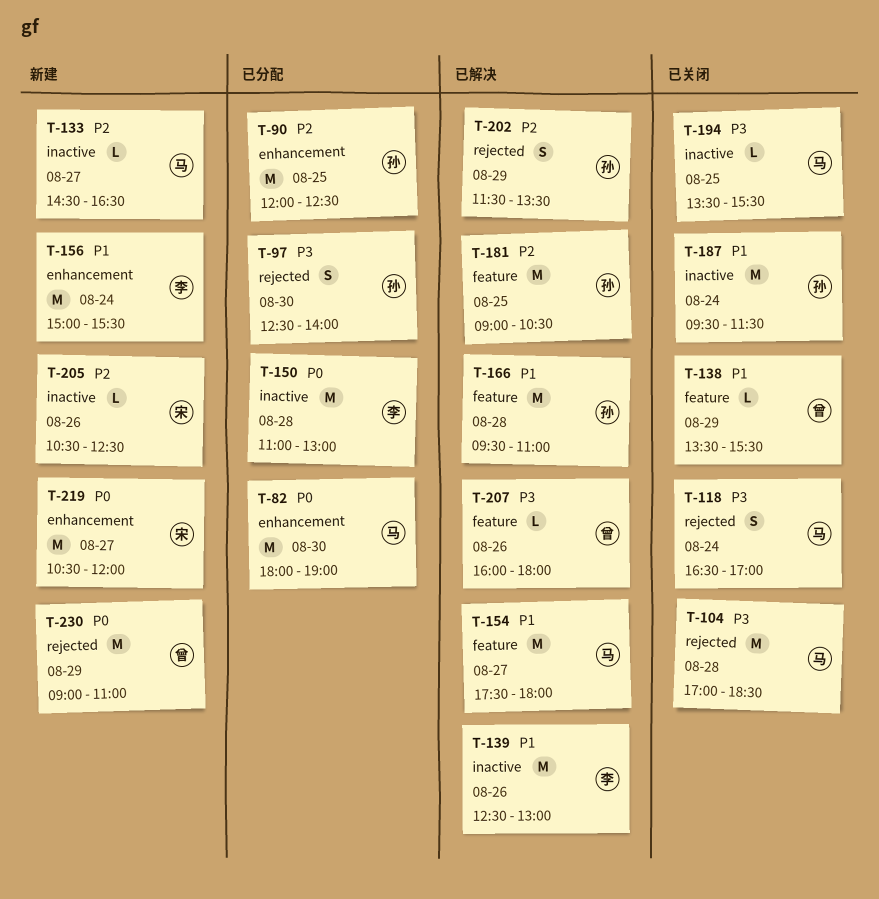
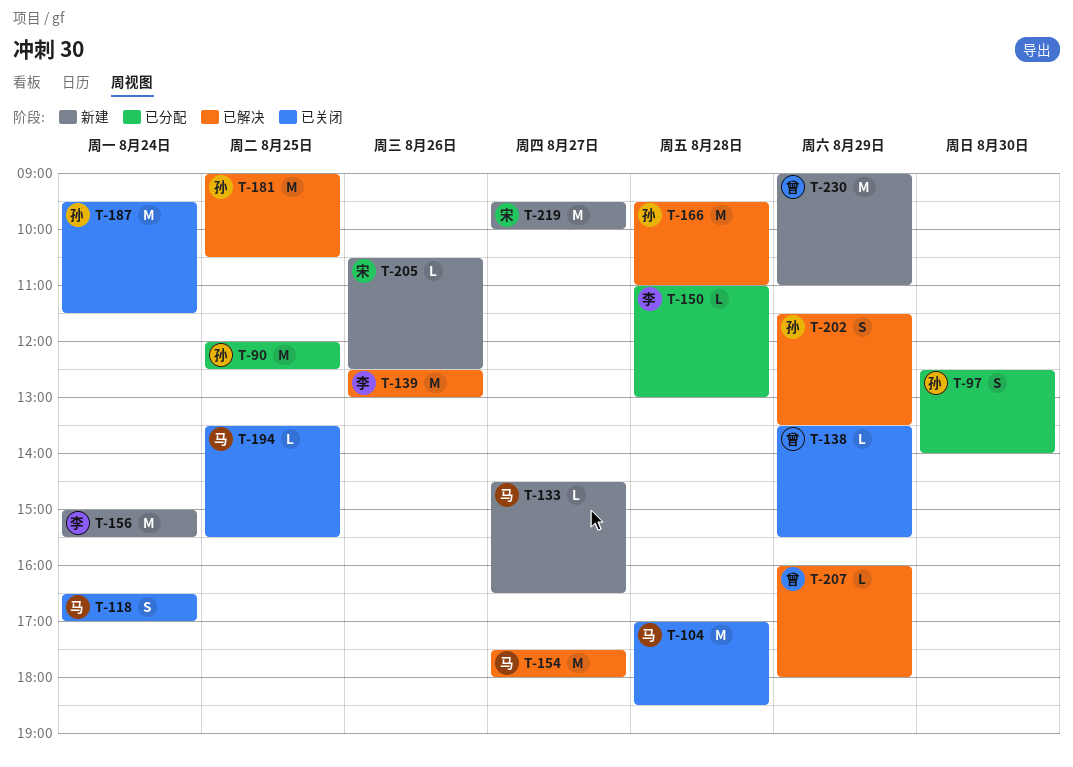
T-82: present -> none
T-150, estimate: M -> L
T-207, day: Aug 26 -> Aug 29
T-219, begins: 10:30 -> 09:30
T-219, ends: 12:00 -> 10:00

